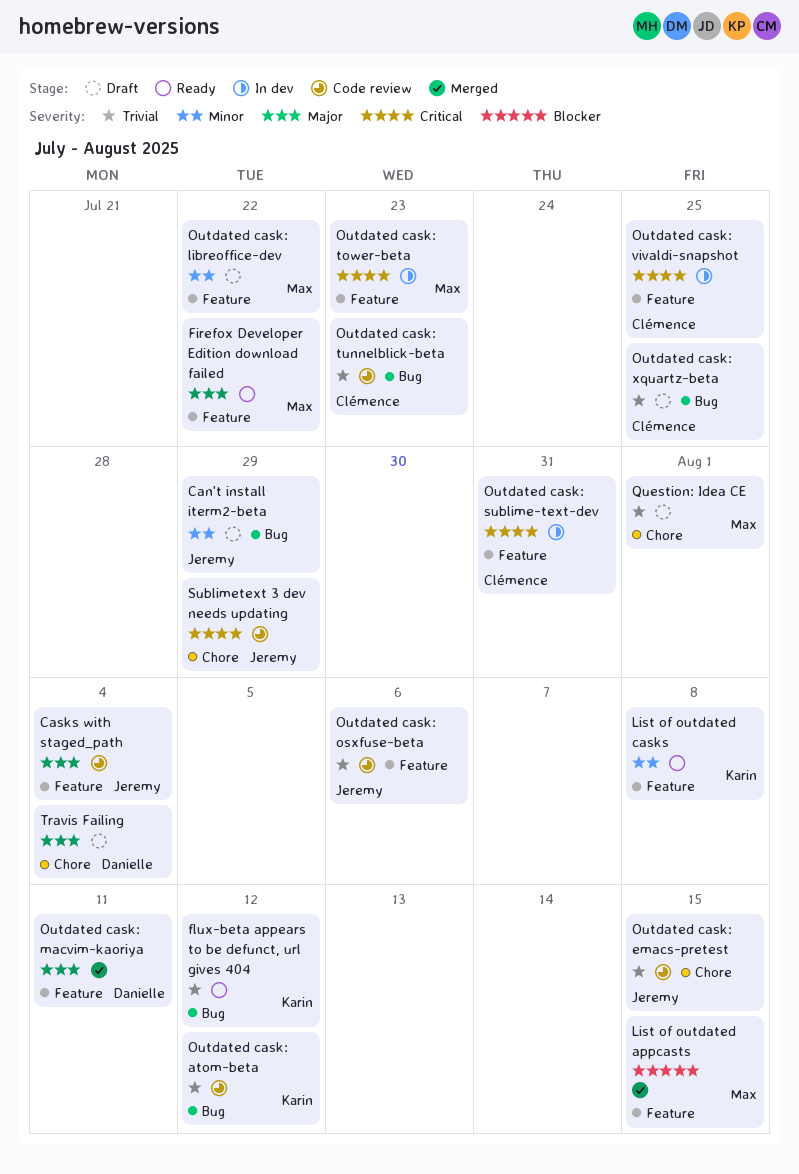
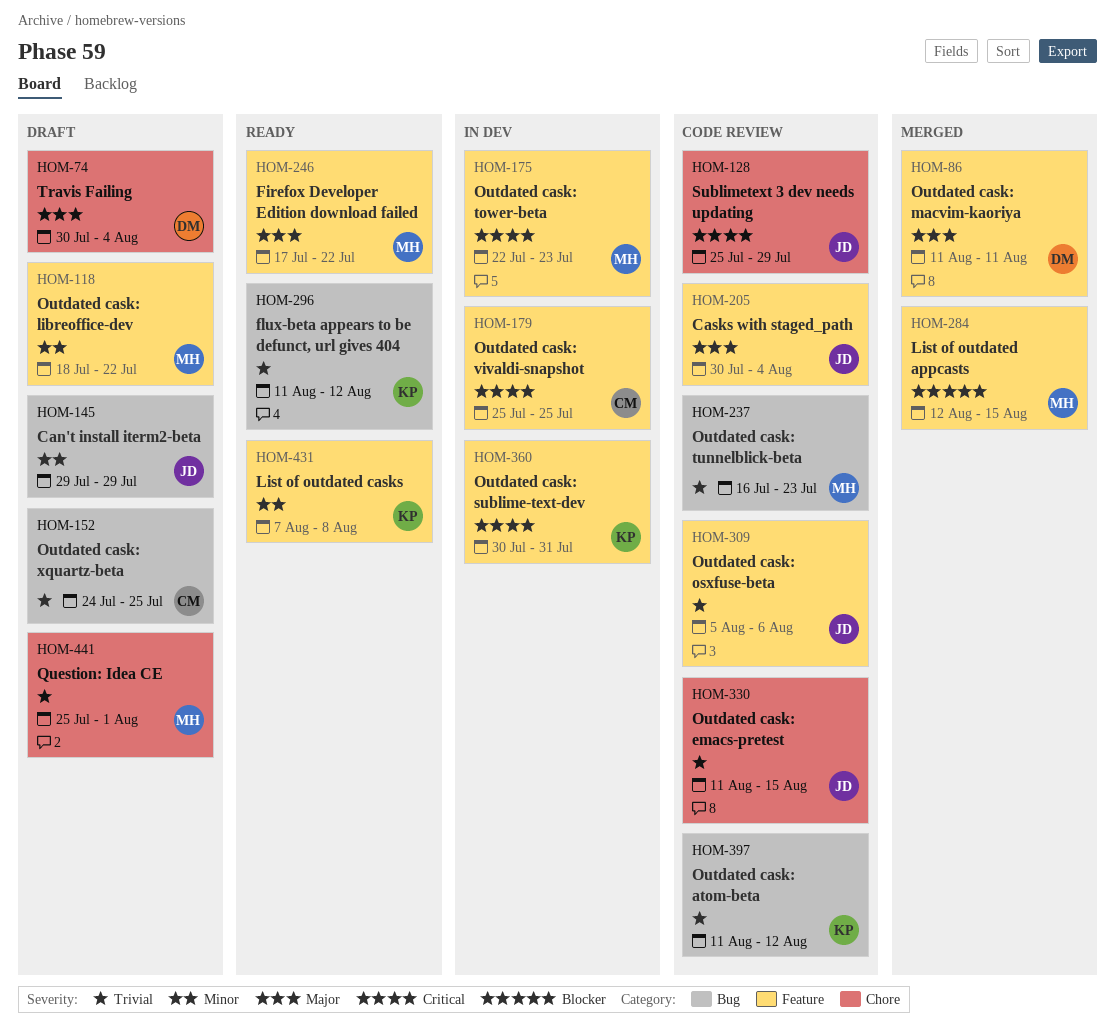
Outdated cask: sublime-text-dev, owner: Clémence -> Karin
Outdated cask: tunnelblick-beta, owner: Clémence -> Max

